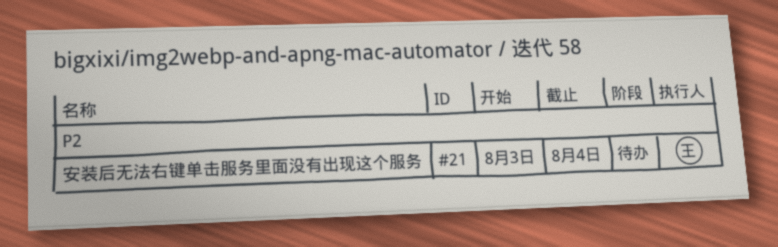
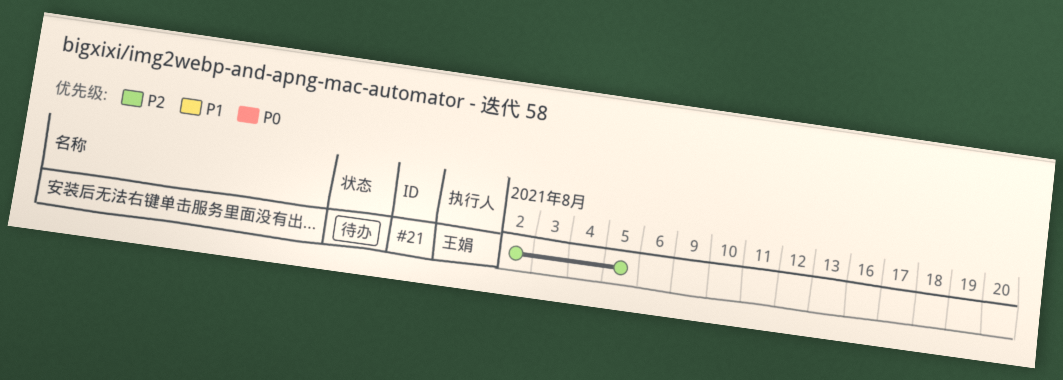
#21, start: Aug 3 -> Aug 2
#21, due: Aug 4 -> Aug 5

